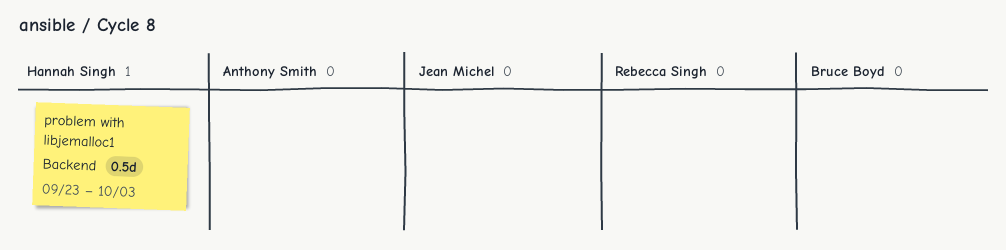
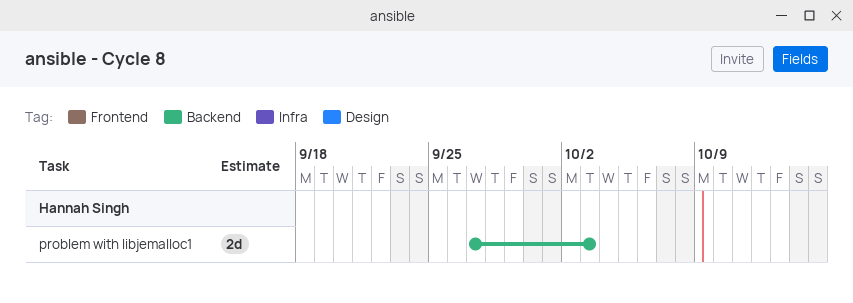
problem with libjemalloc1, estimate: 0.5d -> 2d
problem with libjemalloc1, start: Sep 23 -> Sep 27

